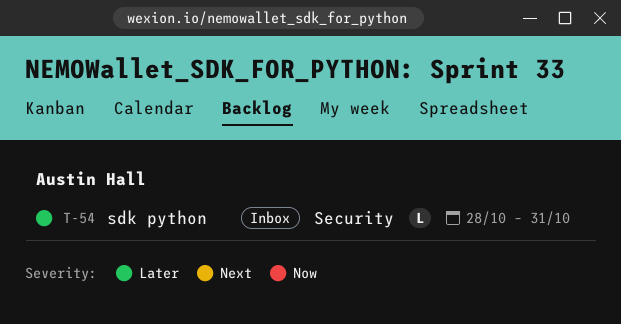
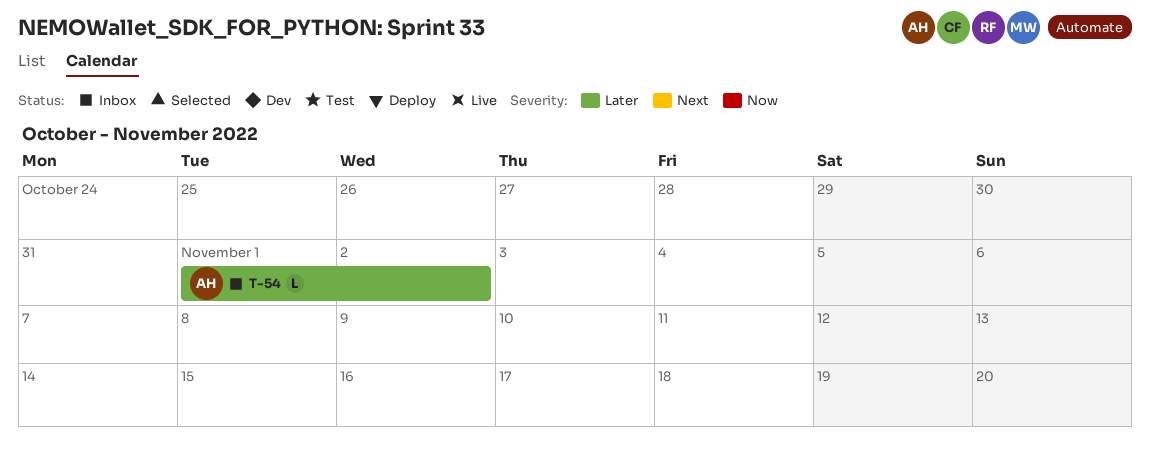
T-54, start: Oct 28 -> Nov 1
T-54, due: Oct 31 -> Nov 2

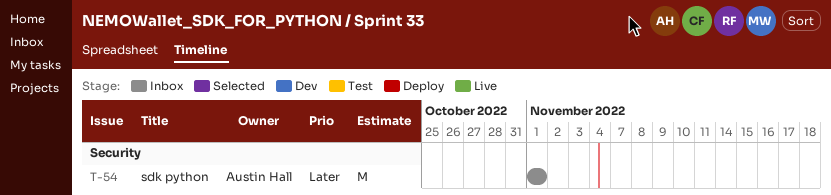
T-54, estimate: L -> M
T-54, due: Nov 2 -> Nov 1

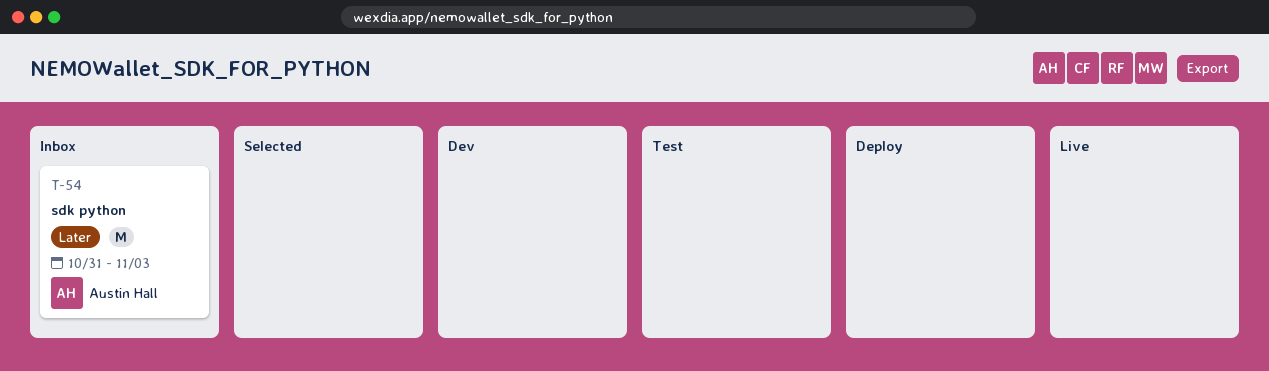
T-54, start: Nov 1 -> Oct 31
T-54, due: Nov 1 -> Nov 3

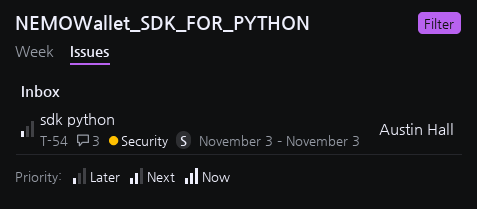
T-54, estimate: M -> S
T-54, start: Oct 31 -> Nov 3

